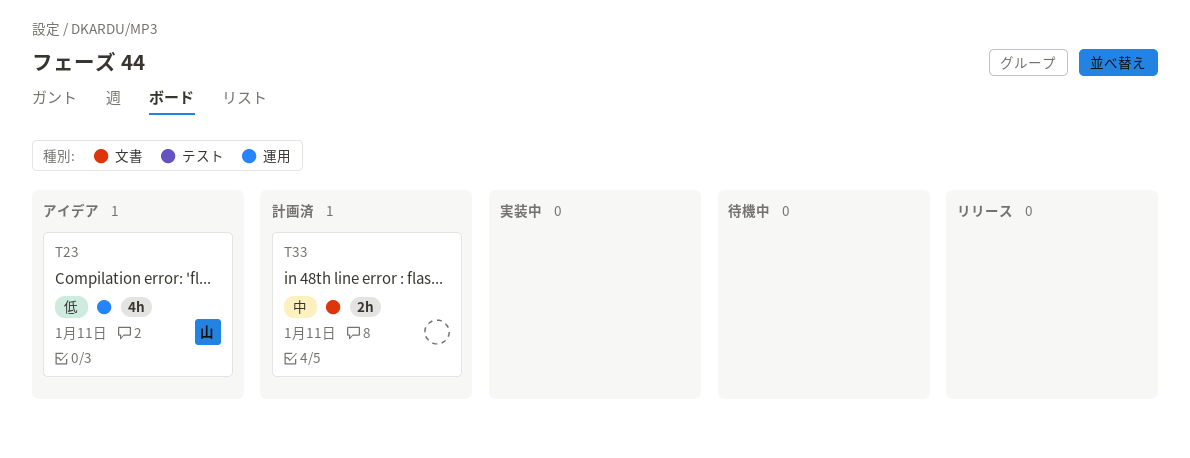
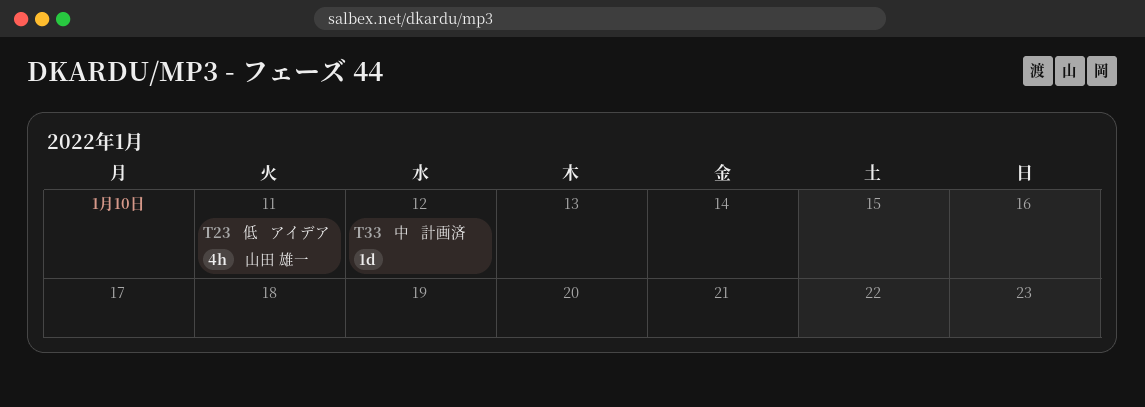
T33, estimate: 2h -> 1d
T33, due: Jan 11 -> Jan 12

